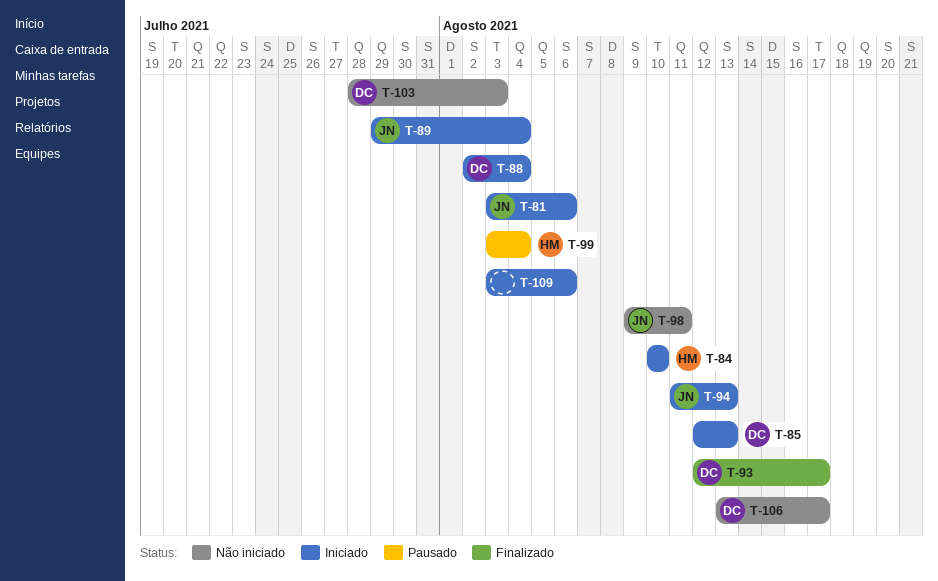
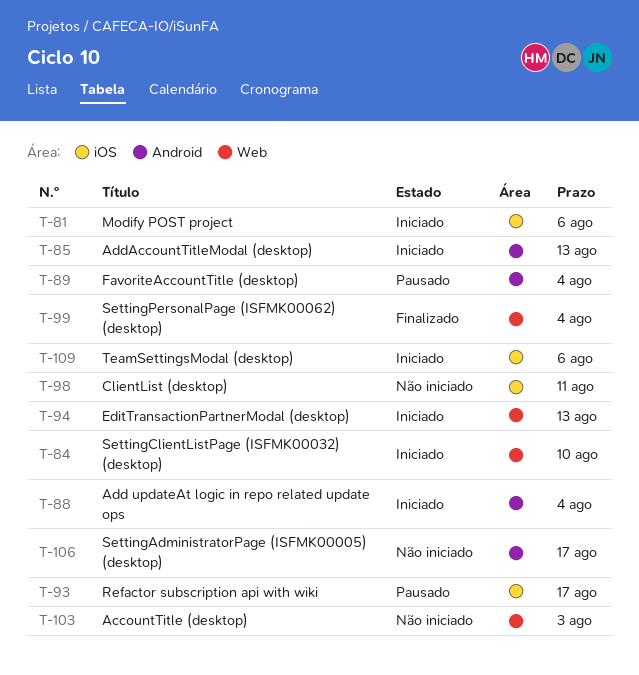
T-89, status: Iniciado -> Pausado
T-93, status: Finalizado -> Pausado
T-99, status: Pausado -> Finalizado

